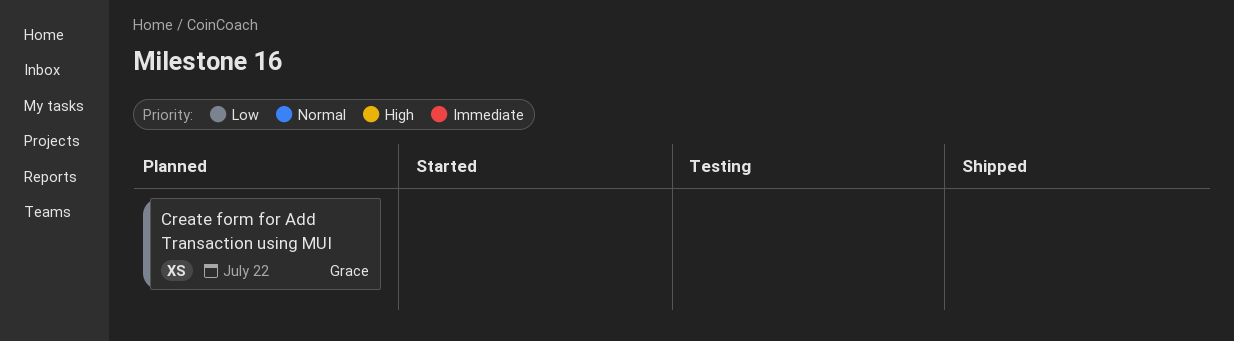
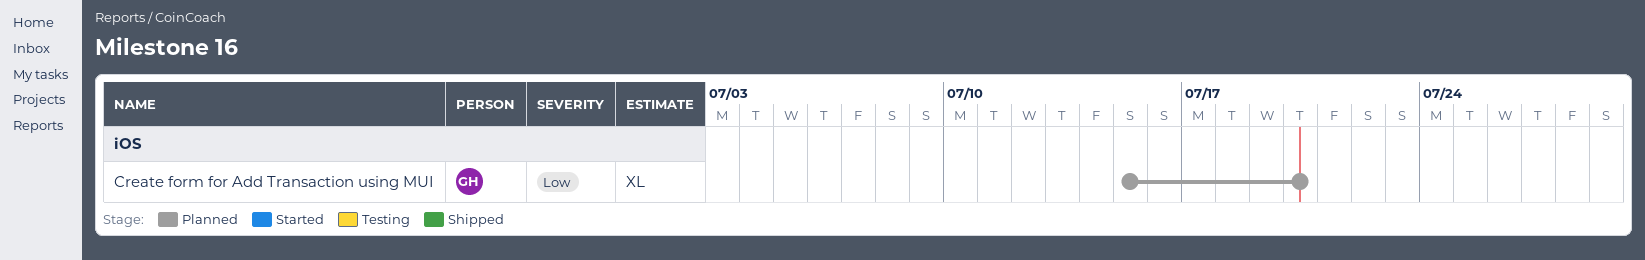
Create form for Add Transaction using MUI, estimate: XS -> XL
Create form for Add Transaction using MUI, due: Jul 22 -> Jul 20

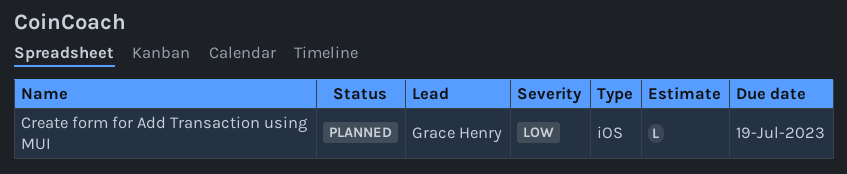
Create form for Add Transaction using MUI, estimate: XL -> L
Create form for Add Transaction using MUI, due: Jul 20 -> Jul 19

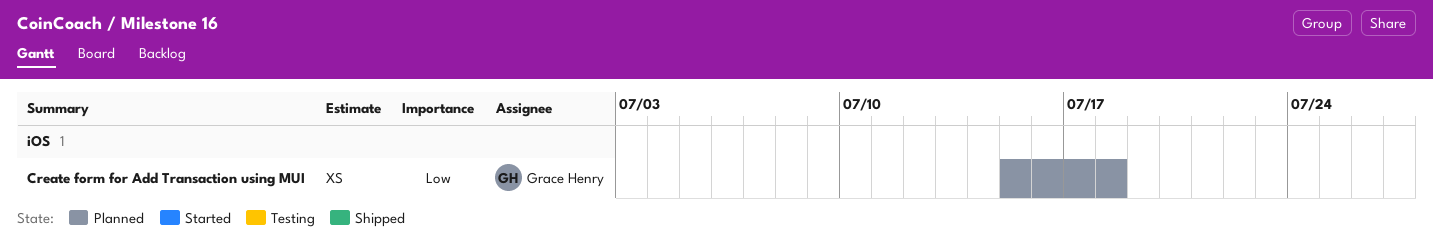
Create form for Add Transaction using MUI, estimate: L -> XS
Create form for Add Transaction using MUI, due: Jul 19 -> Jul 18

